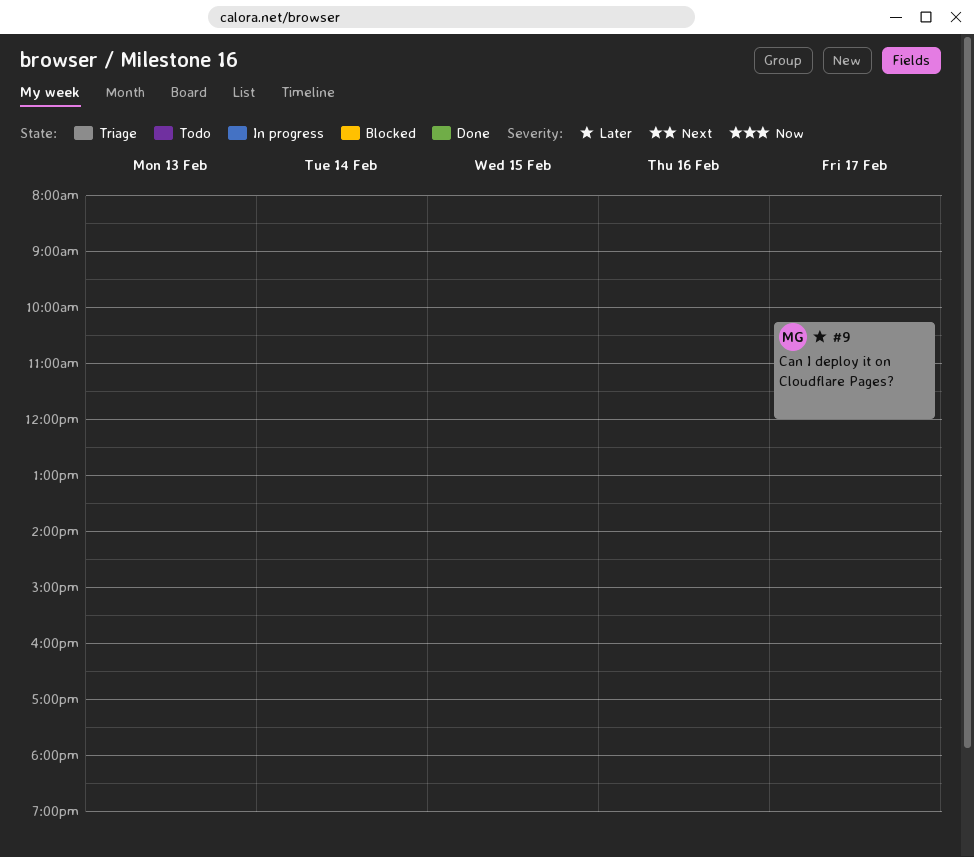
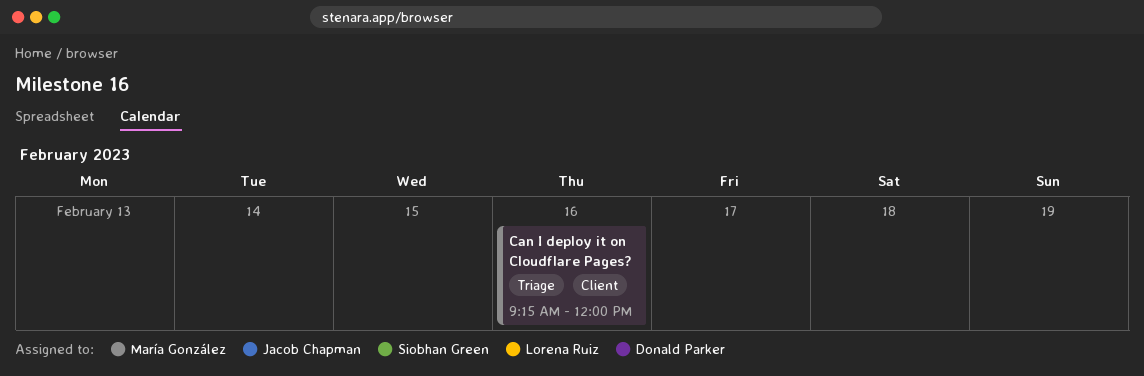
Can I deploy it on Cloudflare Pages?, day: Feb 17 -> Feb 16
Can I deploy it on Cloudflare Pages?, begins: 10:15 -> 09:15

